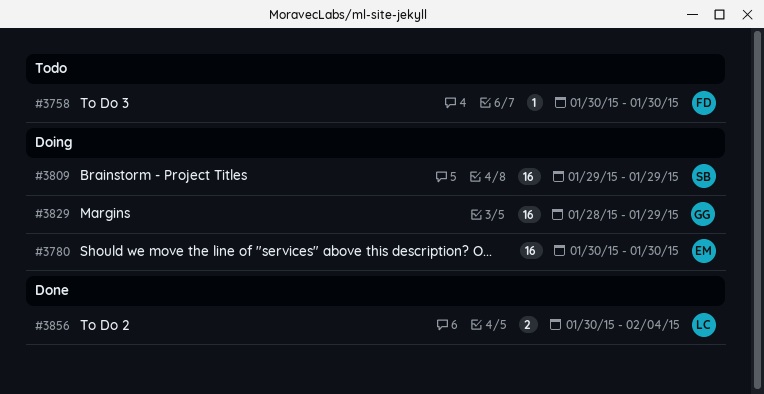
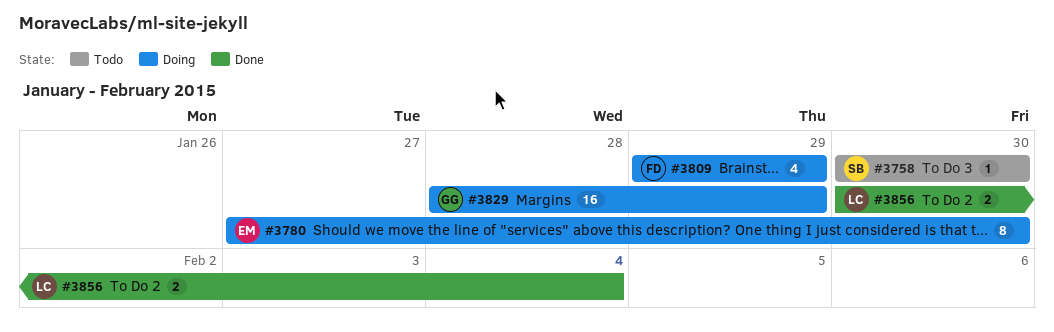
#3758, owner: FD -> SB
#3780, estimate: 16 -> 8
#3780, start: Jan 30 -> Jan 27
#3809, owner: SB -> FD
#3809, estimate: 16 -> 4

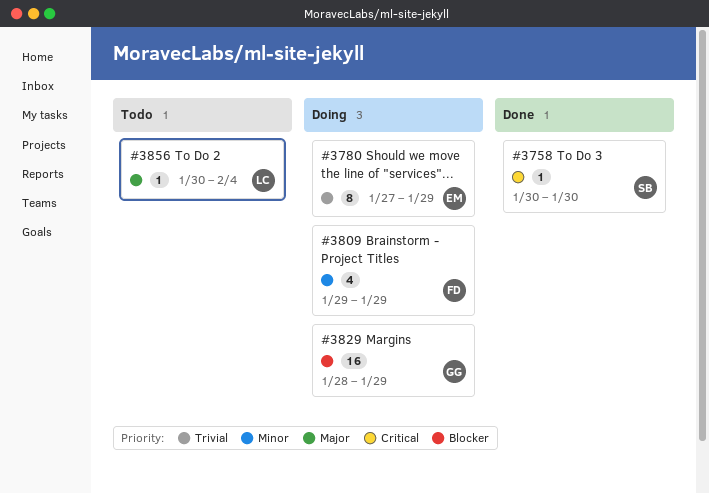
#3758, status: Todo -> Done
#3780, due: Jan 30 -> Jan 29
#3856, status: Done -> Todo
#3856, estimate: 2 -> 1

